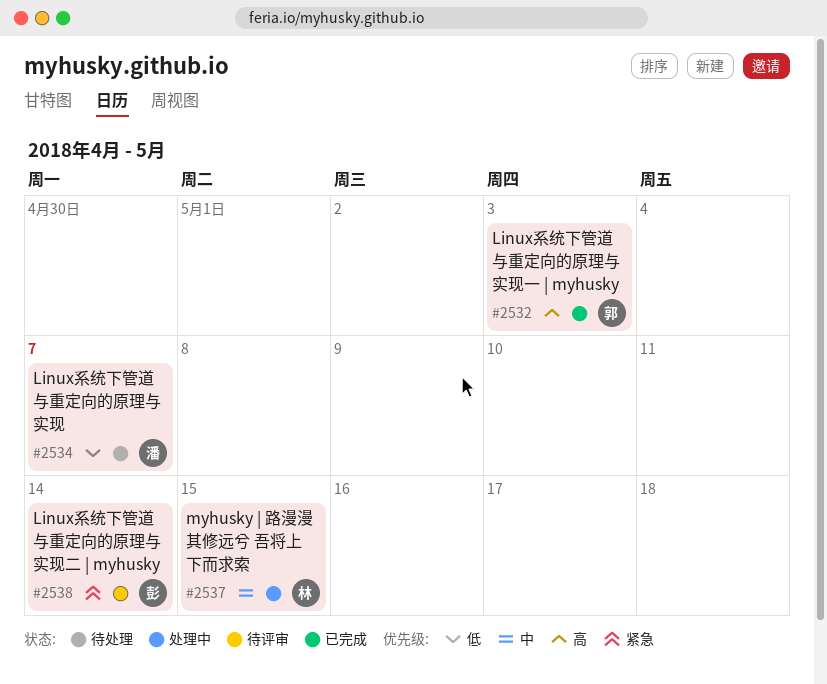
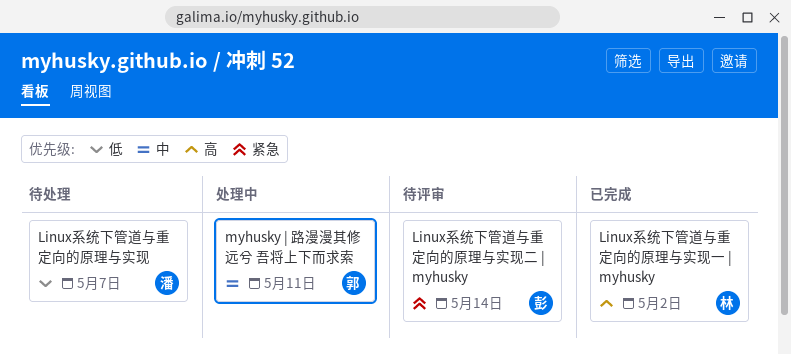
Linux系统下管道与重定向的原理与实现一 | myhusky, owner: 郭 -> 林
Linux系统下管道与重定向的原理与实现一 | myhusky, due: May 3 -> May 2
myhusky | 路漫漫其修远兮 吾将上下而求索, owner: 林 -> 郭
myhusky | 路漫漫其修远兮 吾将上下而求索, due: May 15 -> May 11

